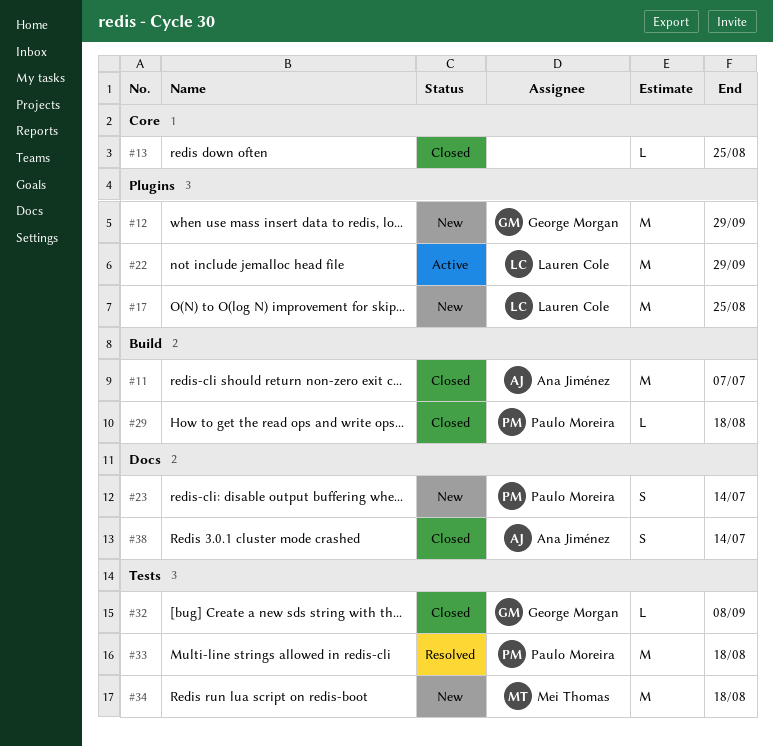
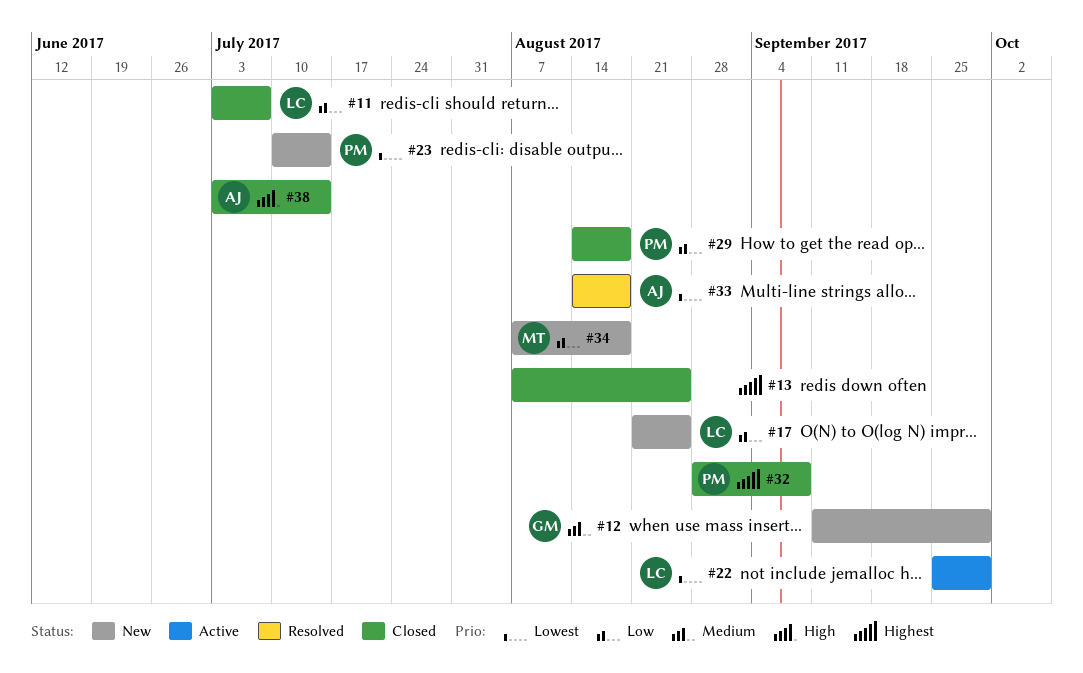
#11, owner: Ana Jiménez -> Lauren Cole
#32, owner: George Morgan -> Paulo Moreira
#33, owner: Paulo Moreira -> Ana Jiménez

